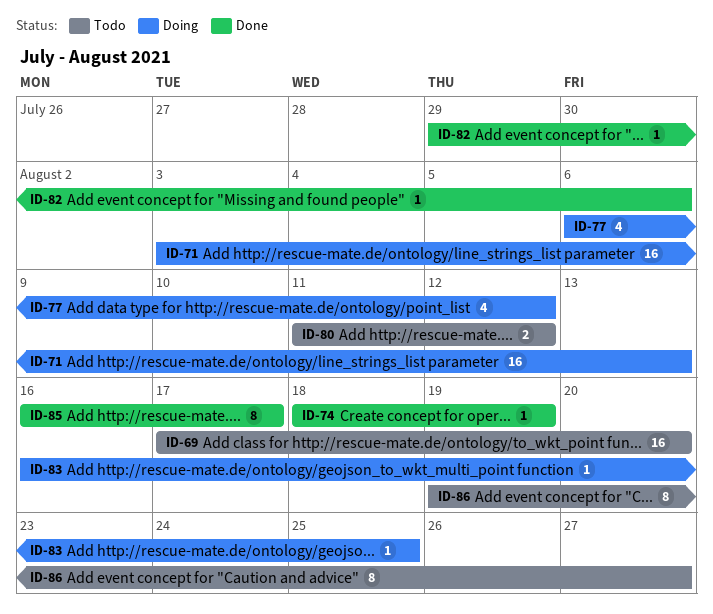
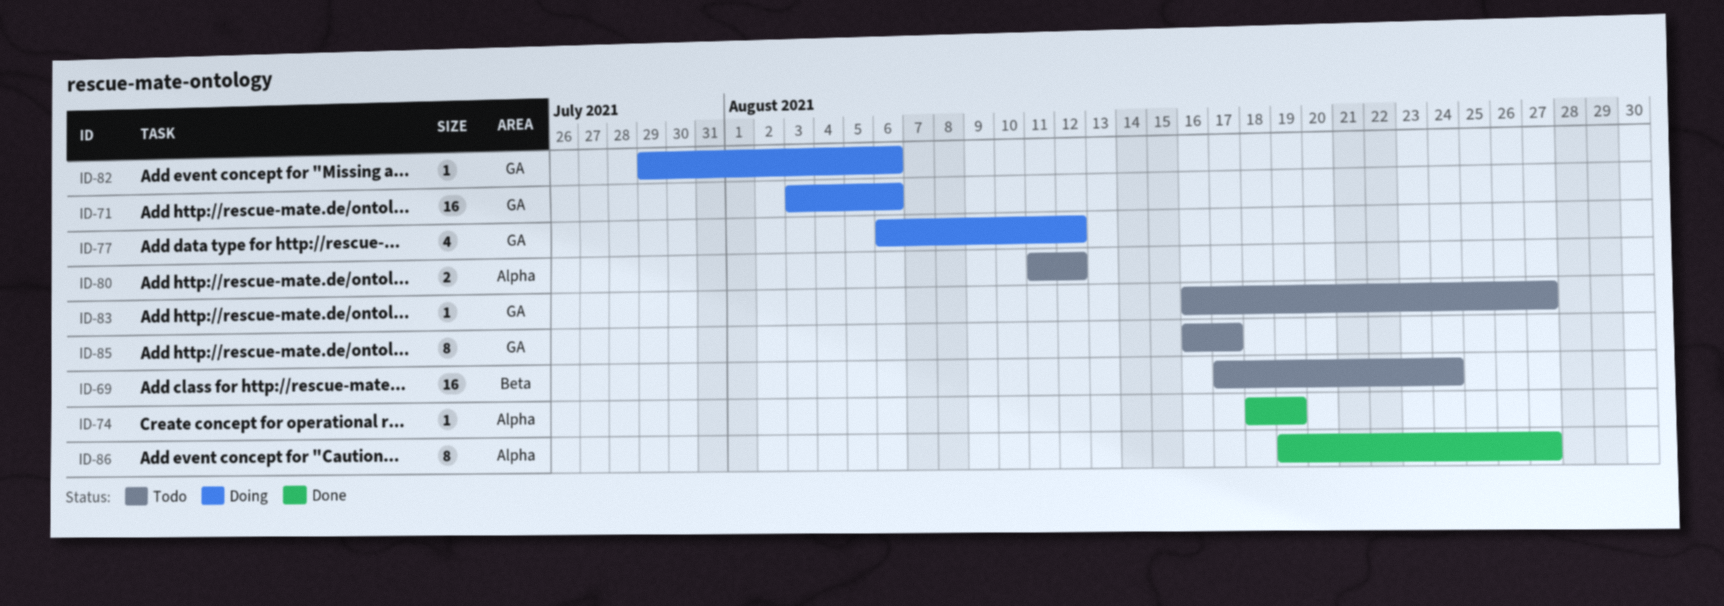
ID-69, due: Aug 20 -> Aug 24
ID-71, due: Aug 13 -> Aug 6
ID-82, status: Done -> Doing
ID-83, status: Doing -> Todo
ID-83, due: Aug 25 -> Aug 27
ID-85, status: Done -> Todo
ID-86, status: Todo -> Done

